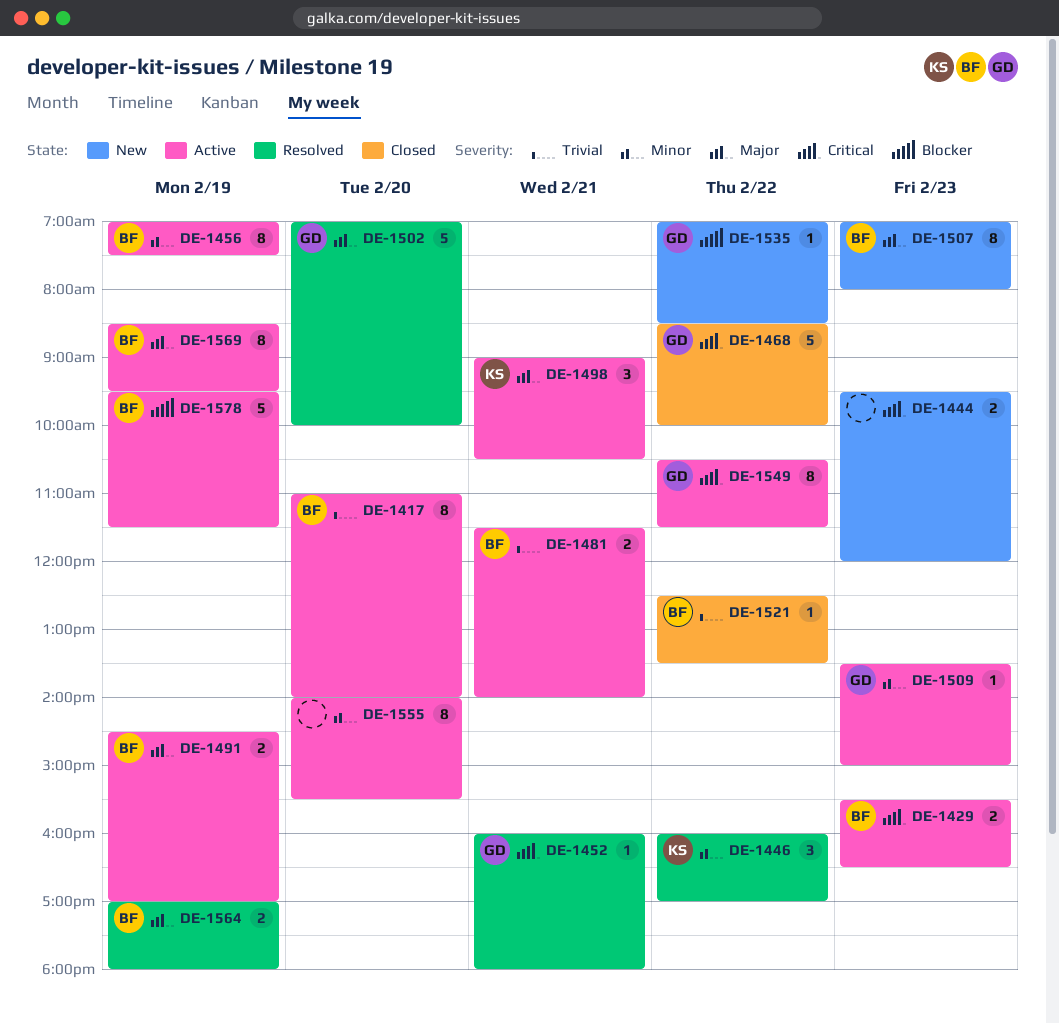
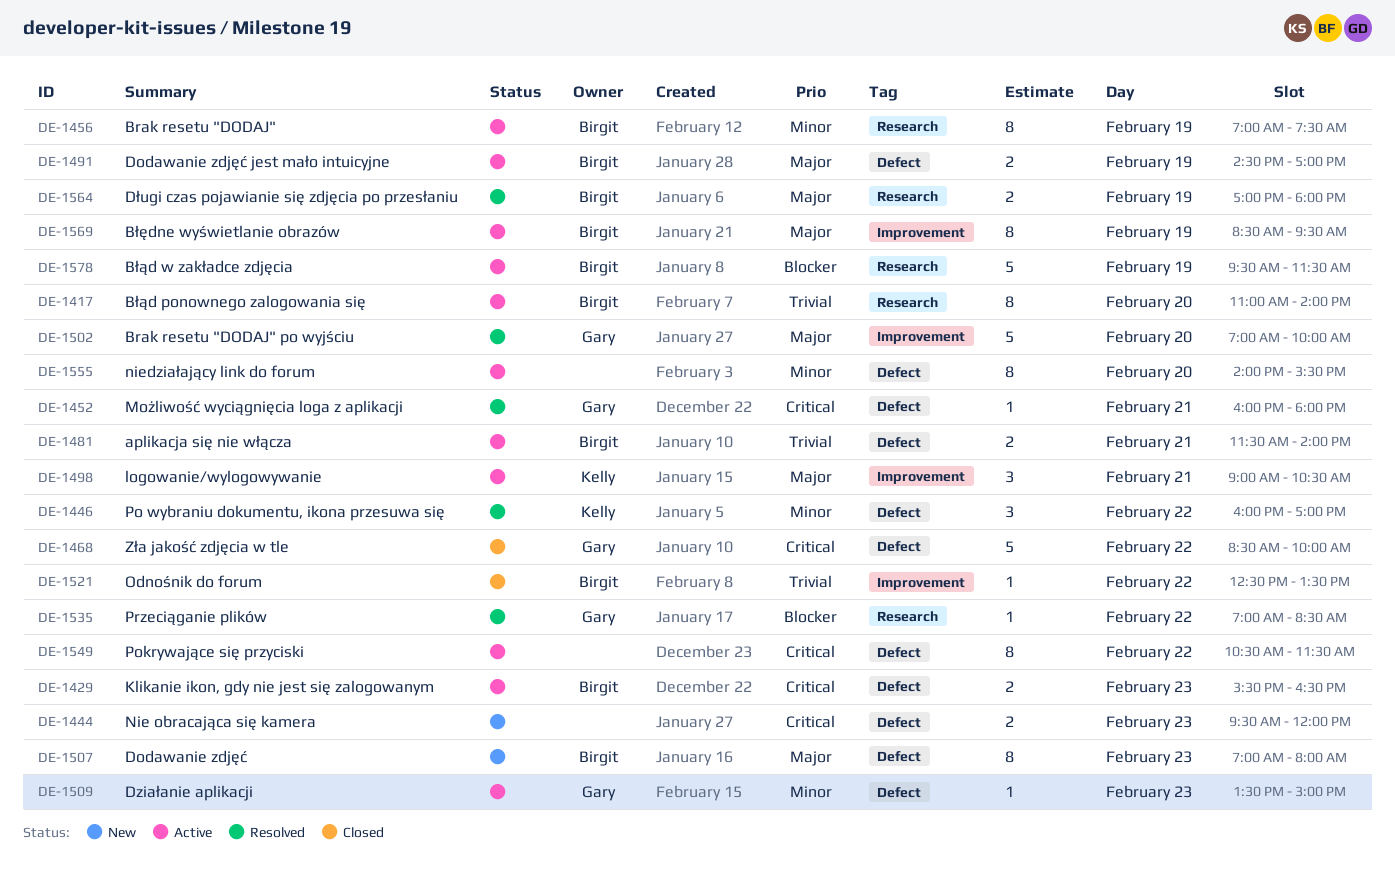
DE-1535, status: New -> Resolved
DE-1549, owner: Gary -> none

